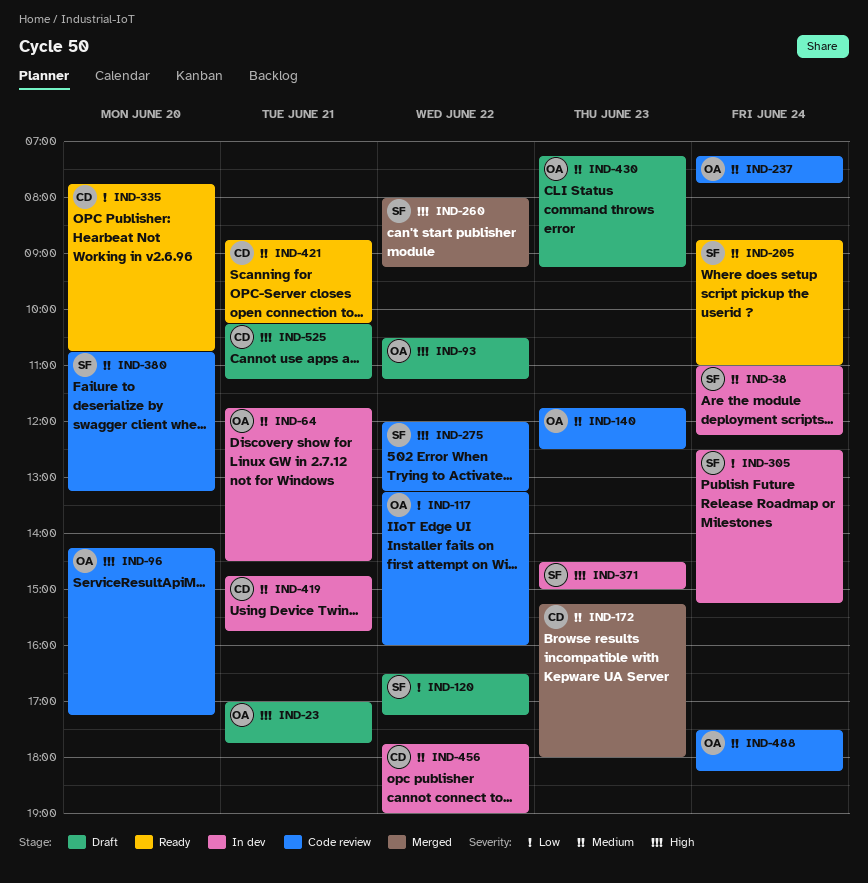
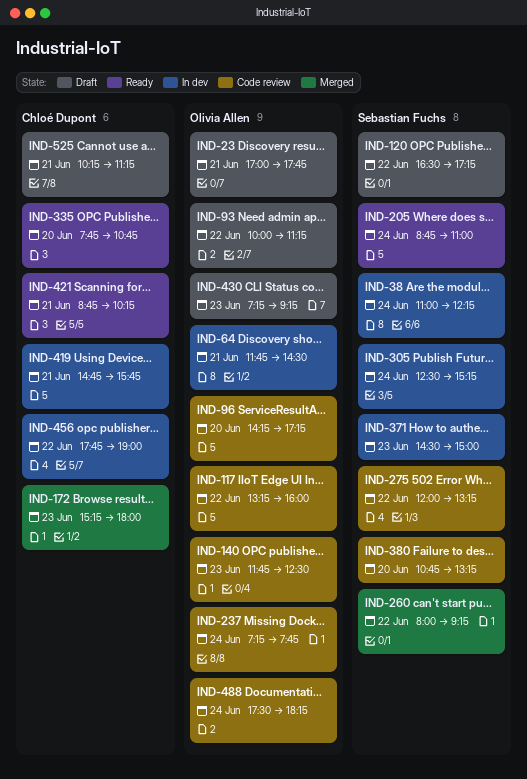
IND-93, begins: 10:30 -> 10:00

